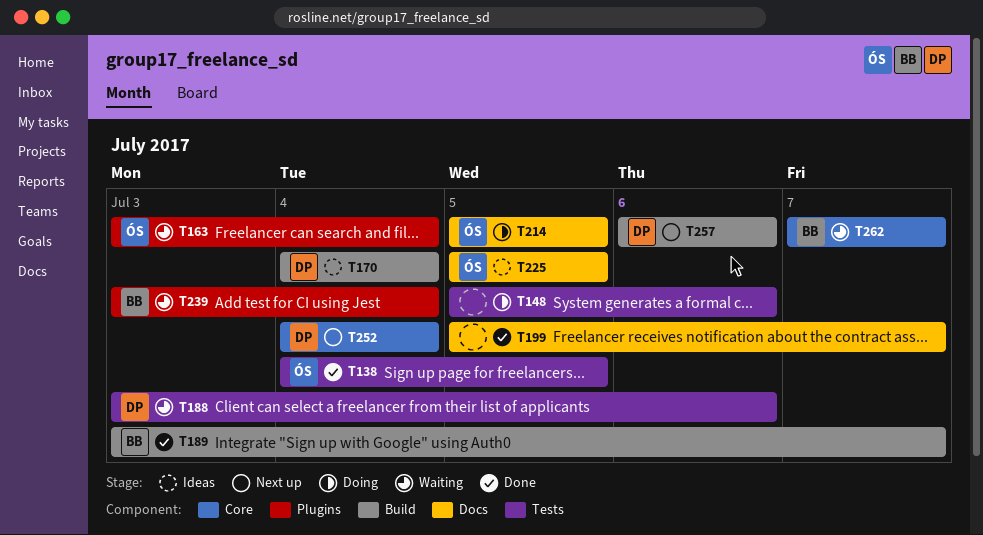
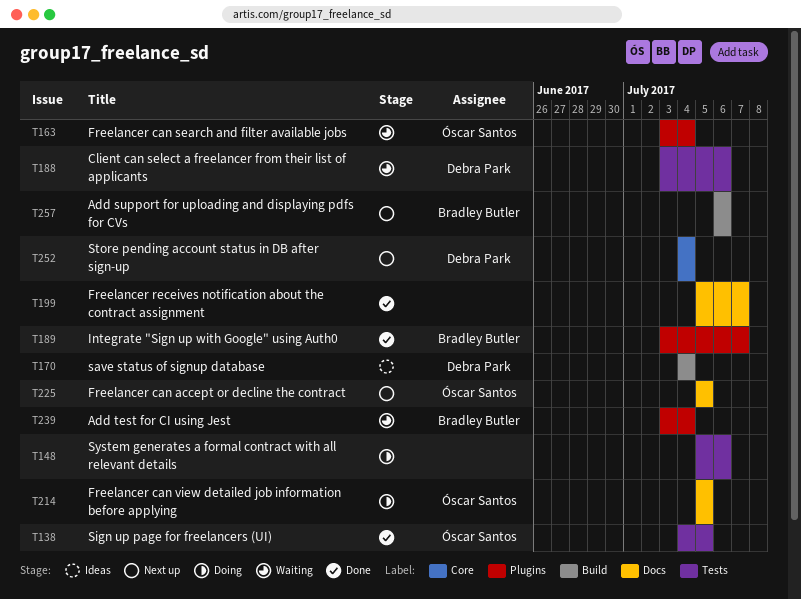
T189, label: Build -> Plugins
T225, status: Ideas -> Next up
T257, owner: Debra Park -> Bradley Butler
T262: present -> none

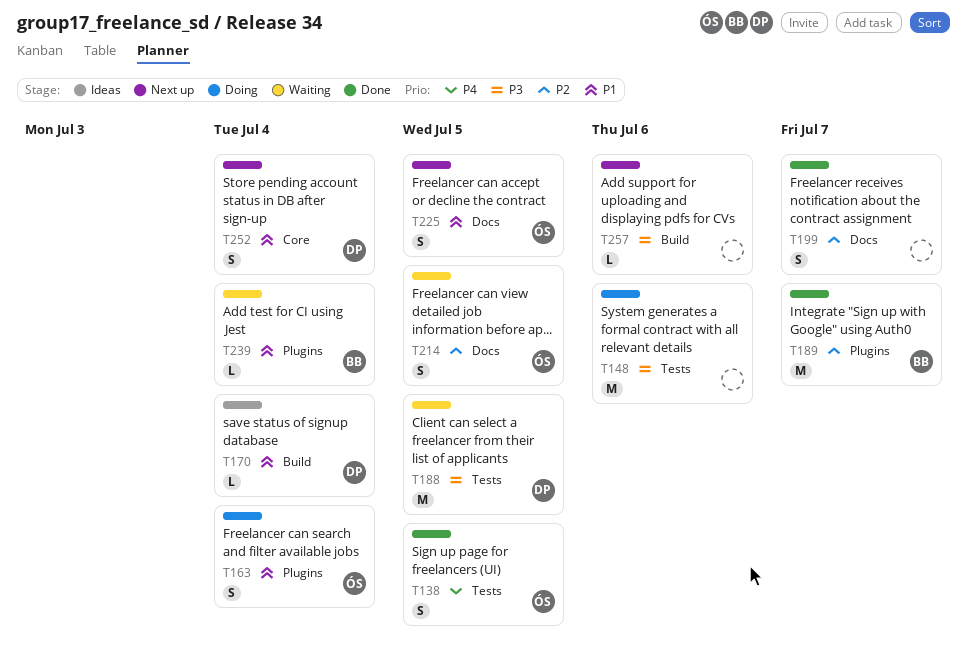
T163, status: Waiting -> Doing
T188, due: Jul 6 -> Jul 5
T214, status: Doing -> Waiting
T257, owner: Bradley Butler -> none

